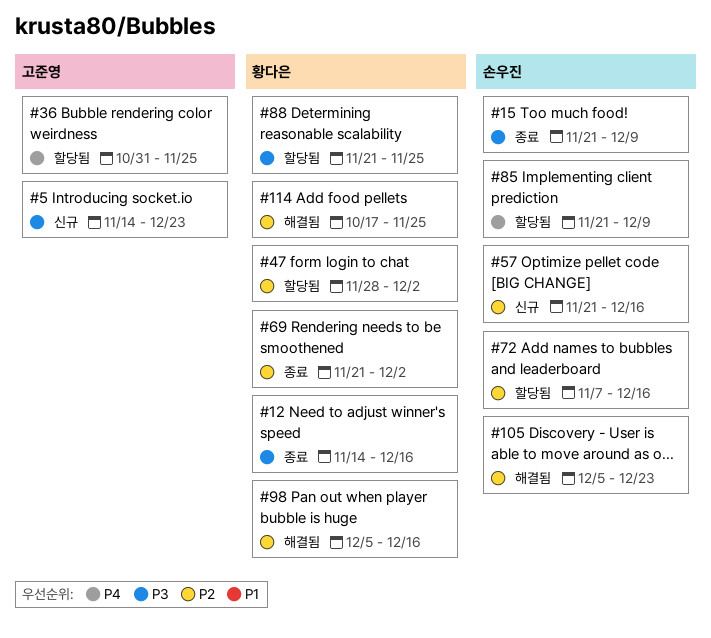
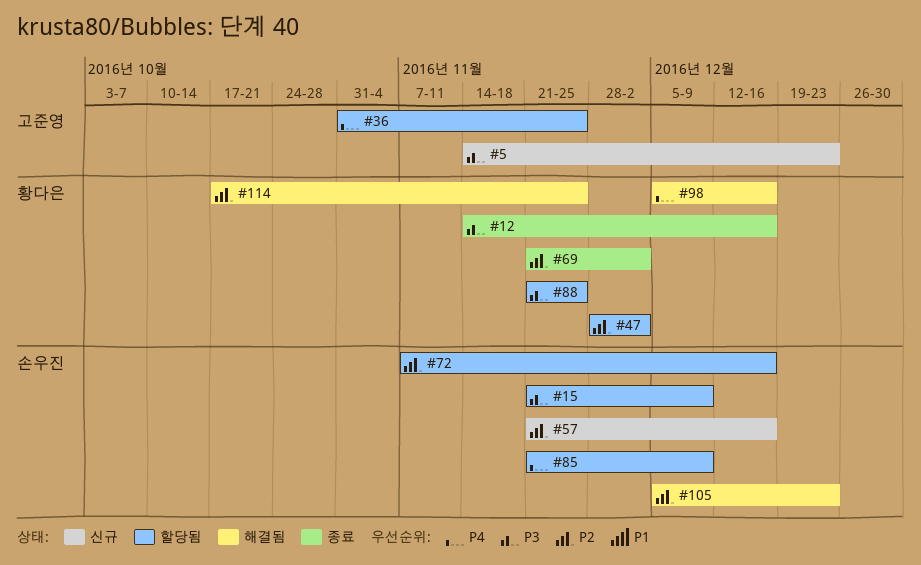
#15, status: 종료 -> 할당됨
#98, priority: P2 -> P4

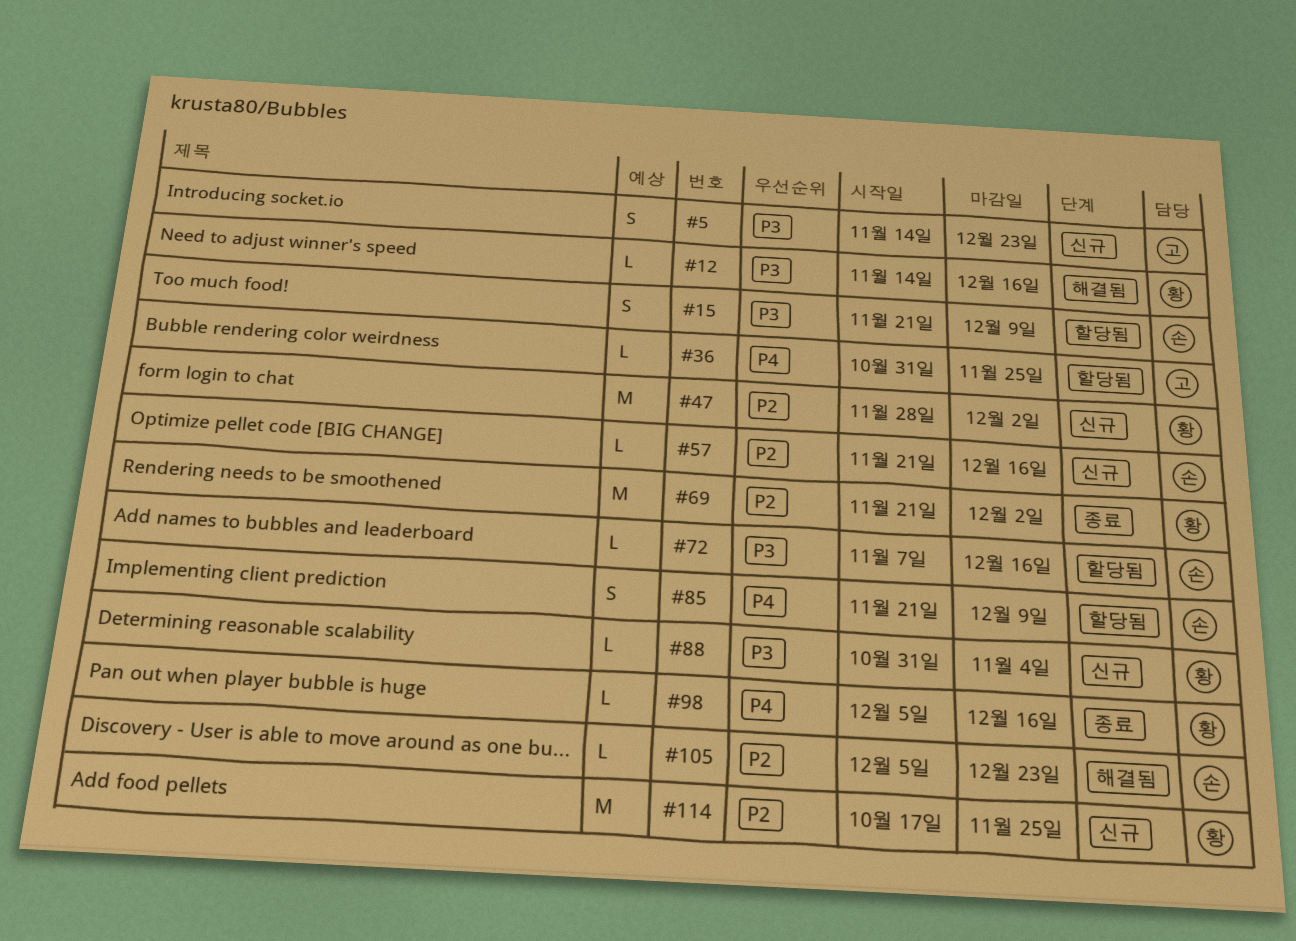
#12, status: 종료 -> 해결됨
#47, status: 할당됨 -> 신규
#72, priority: P2 -> P3
#88, status: 할당됨 -> 신규
#88, start: Nov 21 -> Oct 31
#88, due: Nov 25 -> Nov 4
#98, status: 해결됨 -> 종료
#114, status: 해결됨 -> 신규

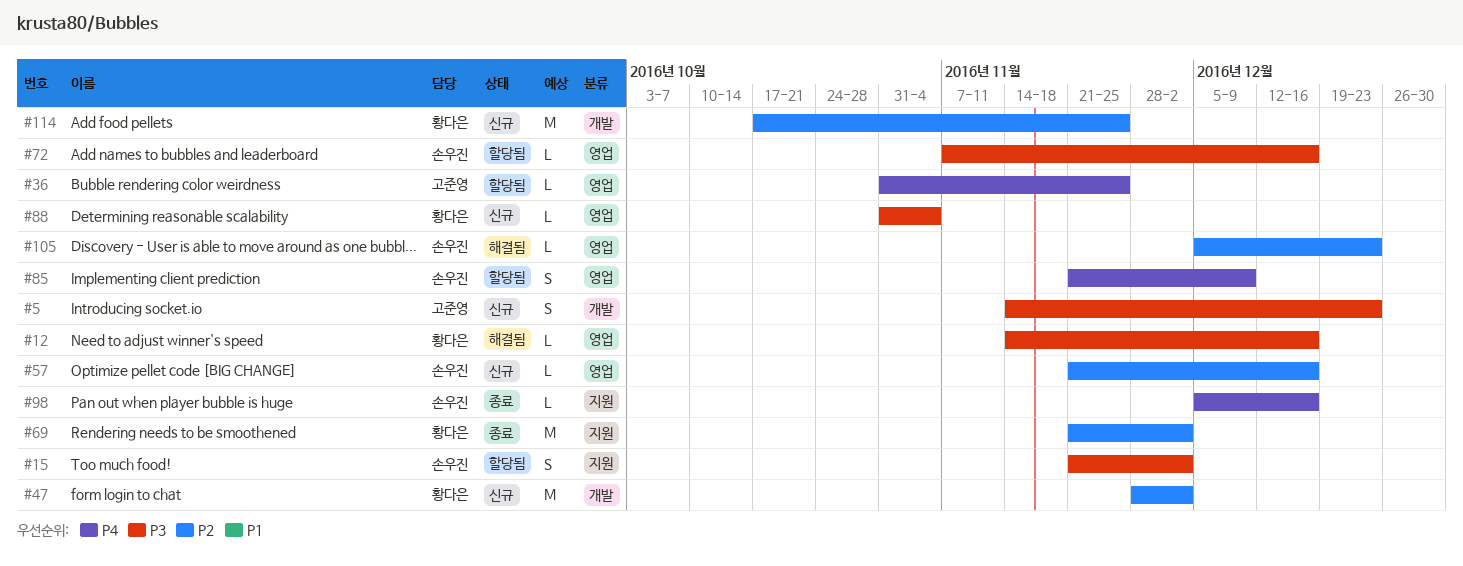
#15, due: Dec 9 -> Dec 2
#98, owner: 황다은 -> 손우진

